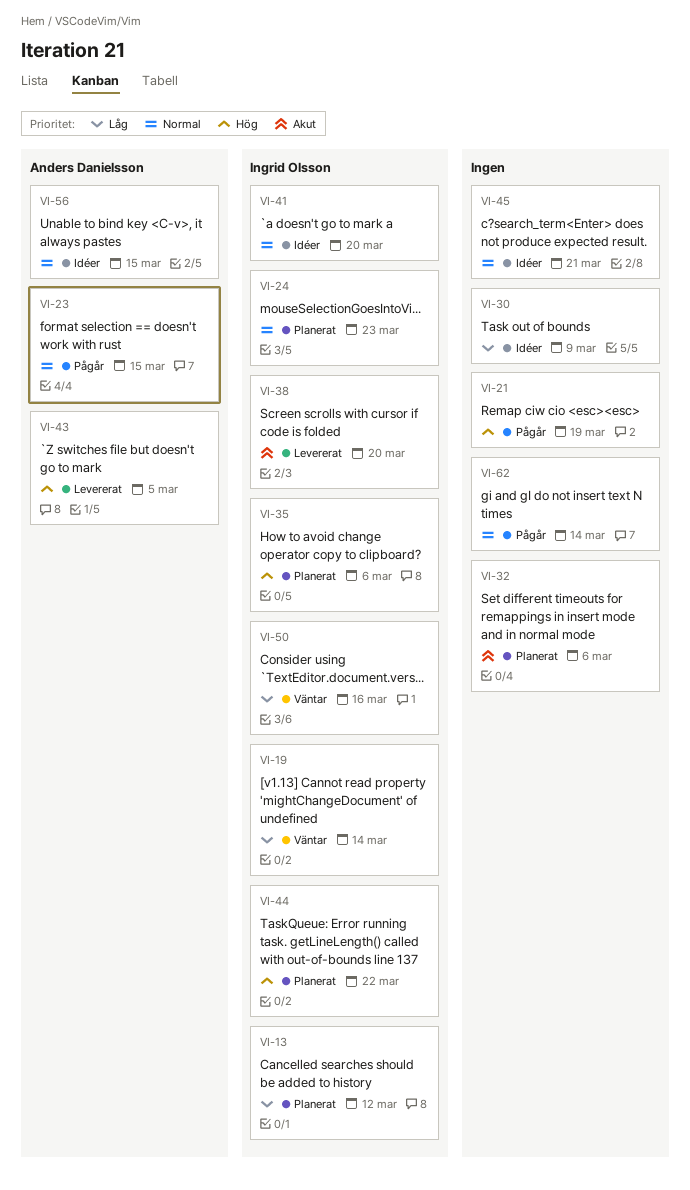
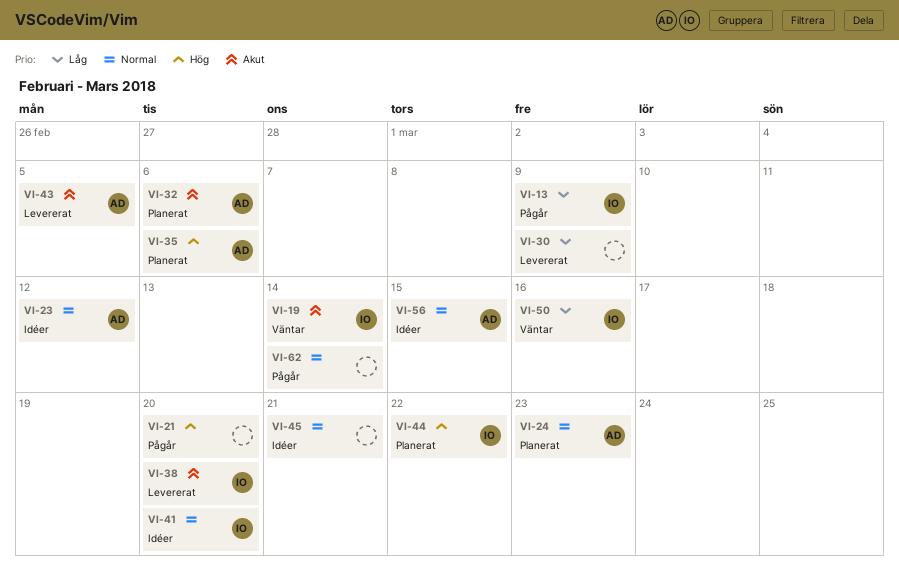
VI-13, status: Planerat -> Pågår
VI-13, due: Mar 12 -> Mar 9
VI-19, priority: Låg -> Akut
VI-21, due: Mar 19 -> Mar 20
VI-23, status: Pågår -> Idéer
VI-23, due: Mar 15 -> Mar 12
VI-24, owner: Ingrid Olsson -> Anders Danielsson
VI-30, status: Idéer -> Levererat
VI-32, owner: none -> Anders Danielsson
VI-35, owner: Ingrid Olsson -> Anders Danielsson
VI-43, priority: Hög -> Akut

